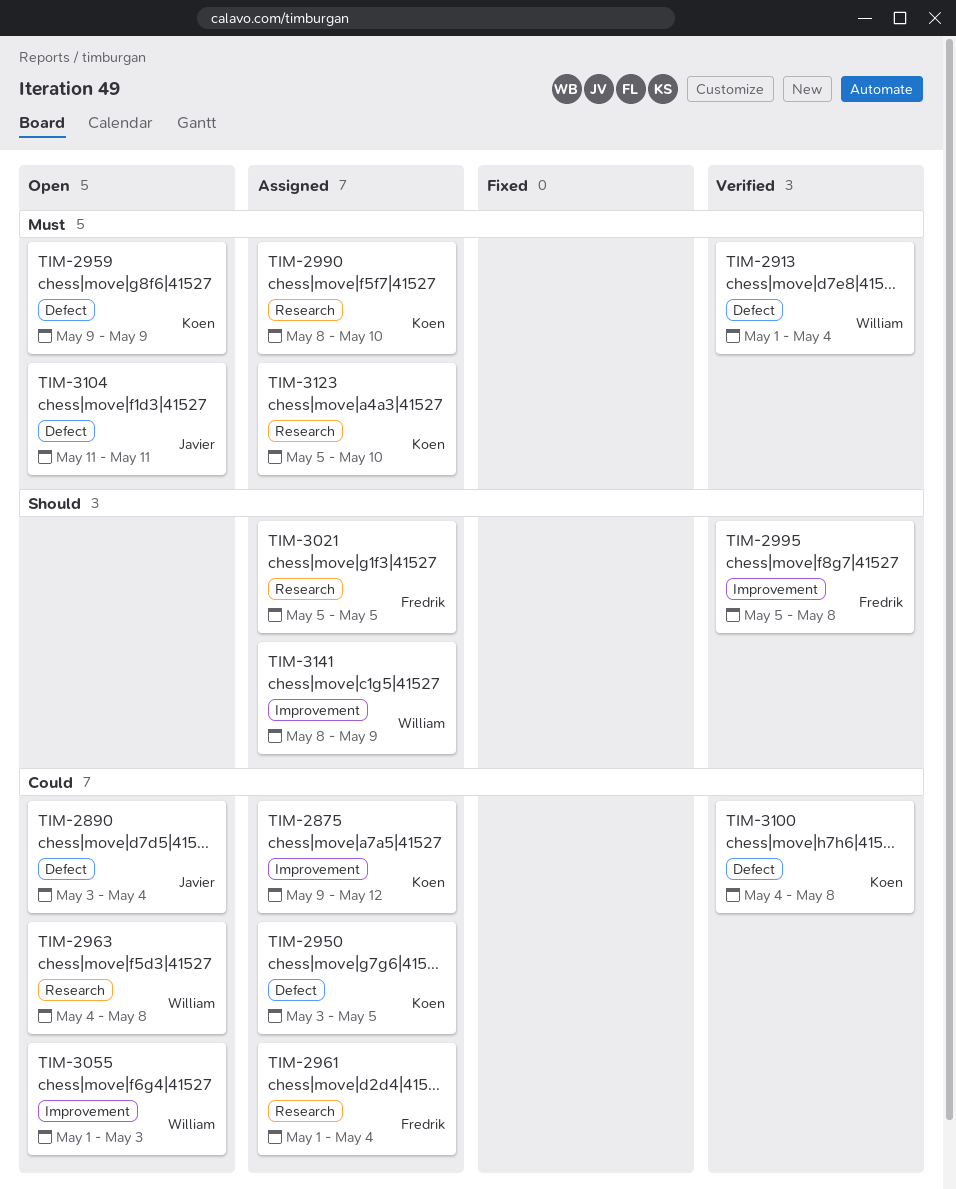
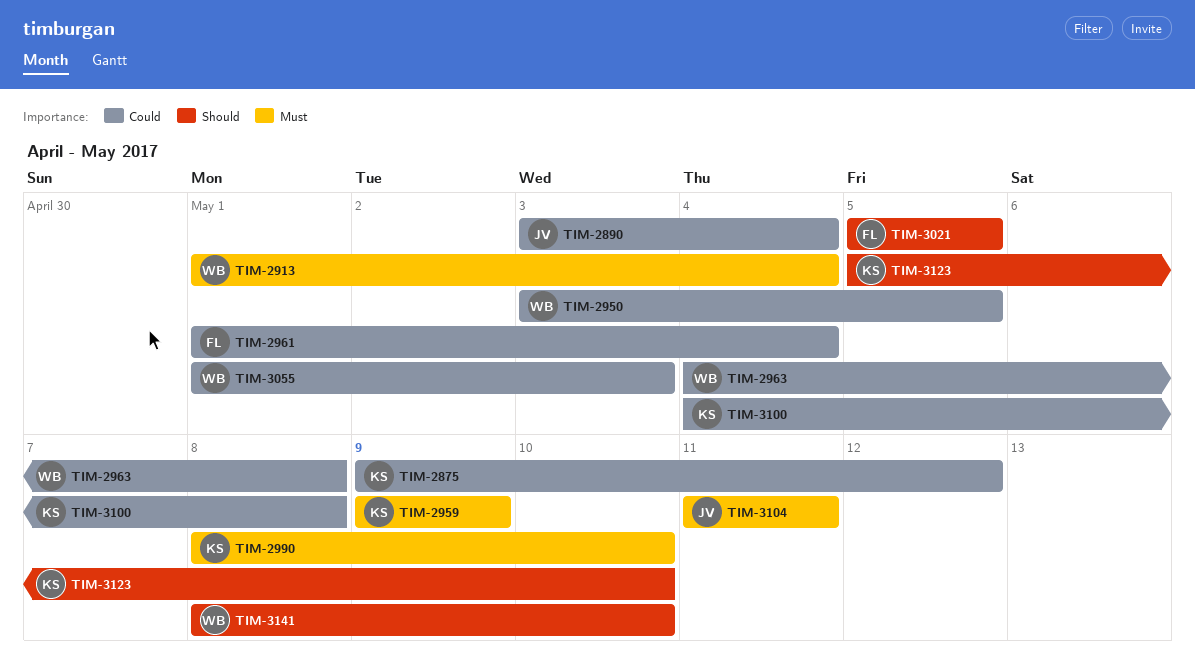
TIM-2950, owner: Koen -> William
TIM-2995: present -> none
TIM-3123, priority: Must -> Should
TIM-3141, due: May 9 -> May 10

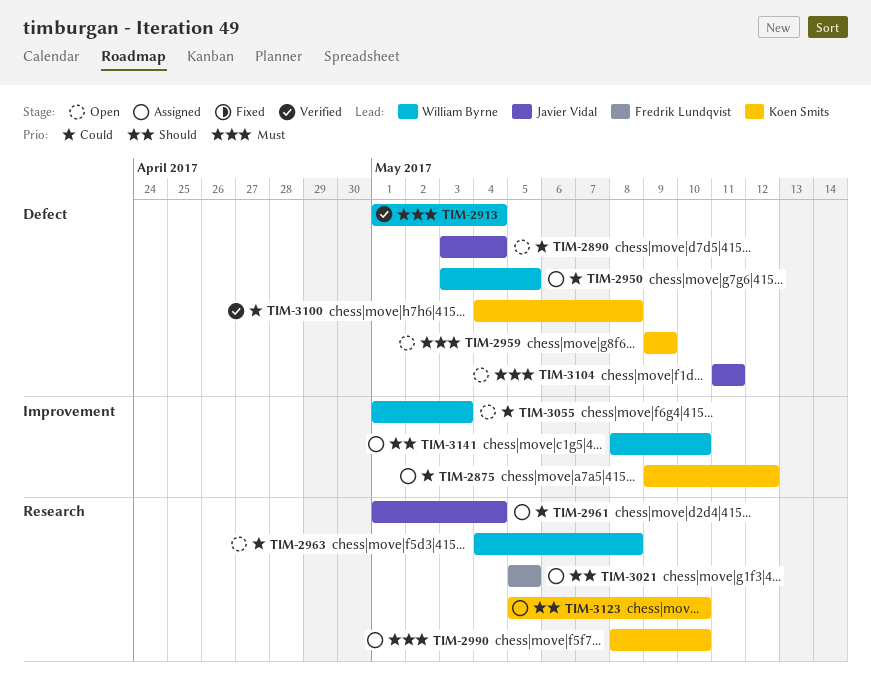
TIM-2961, owner: Fredrik Lundqvist -> Javier Vidal

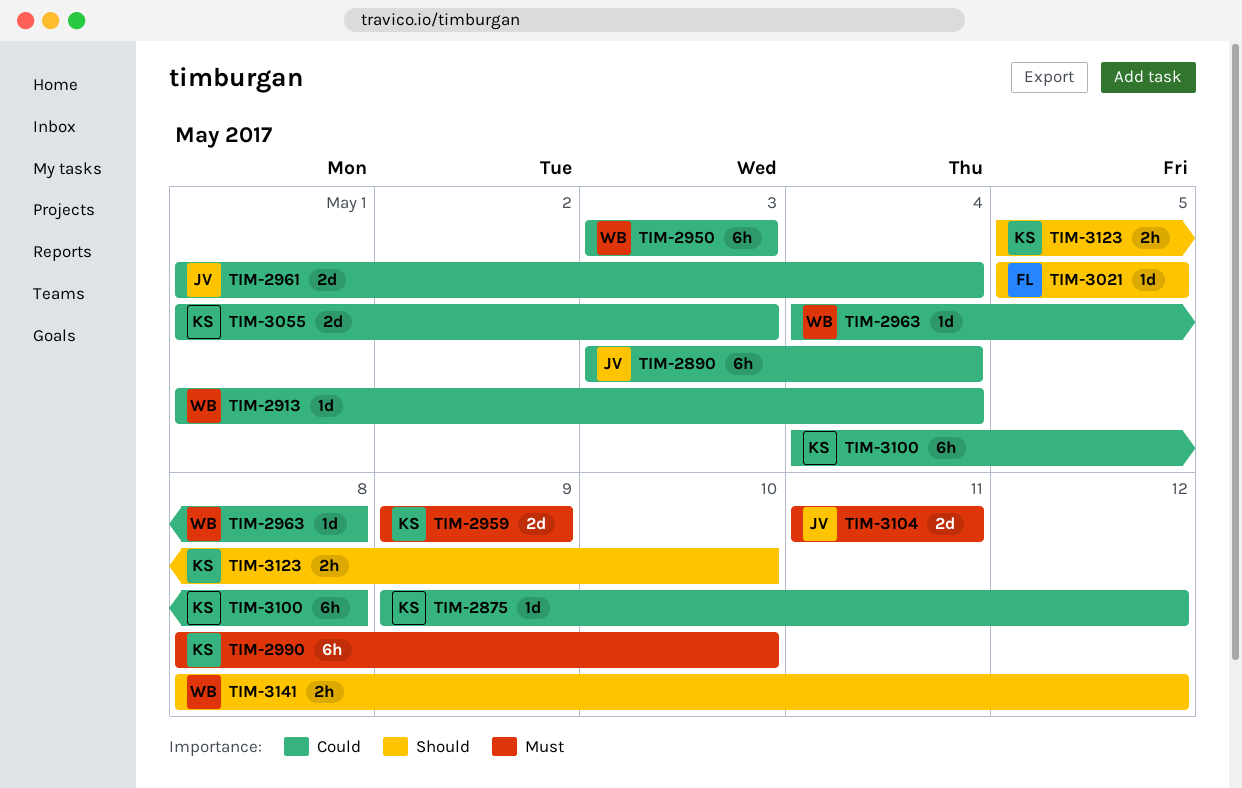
TIM-2913, priority: Must -> Could
TIM-2950, due: May 5 -> May 3
TIM-3055, owner: William Byrne -> Koen Smits
TIM-3141, due: May 10 -> May 12

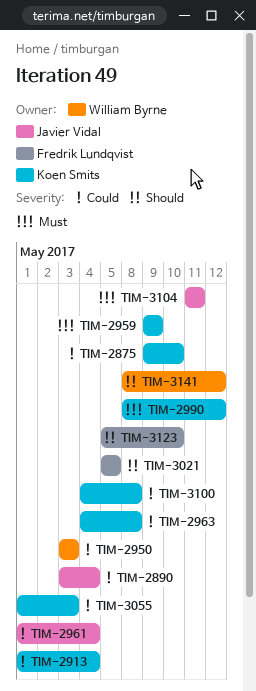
TIM-2875, due: May 12 -> May 10
TIM-2913, owner: William Byrne -> Koen Smits
TIM-2963, owner: William Byrne -> Koen Smits
TIM-2990, due: May 10 -> May 12
TIM-3123, owner: Koen Smits -> Fredrik Lundqvist

